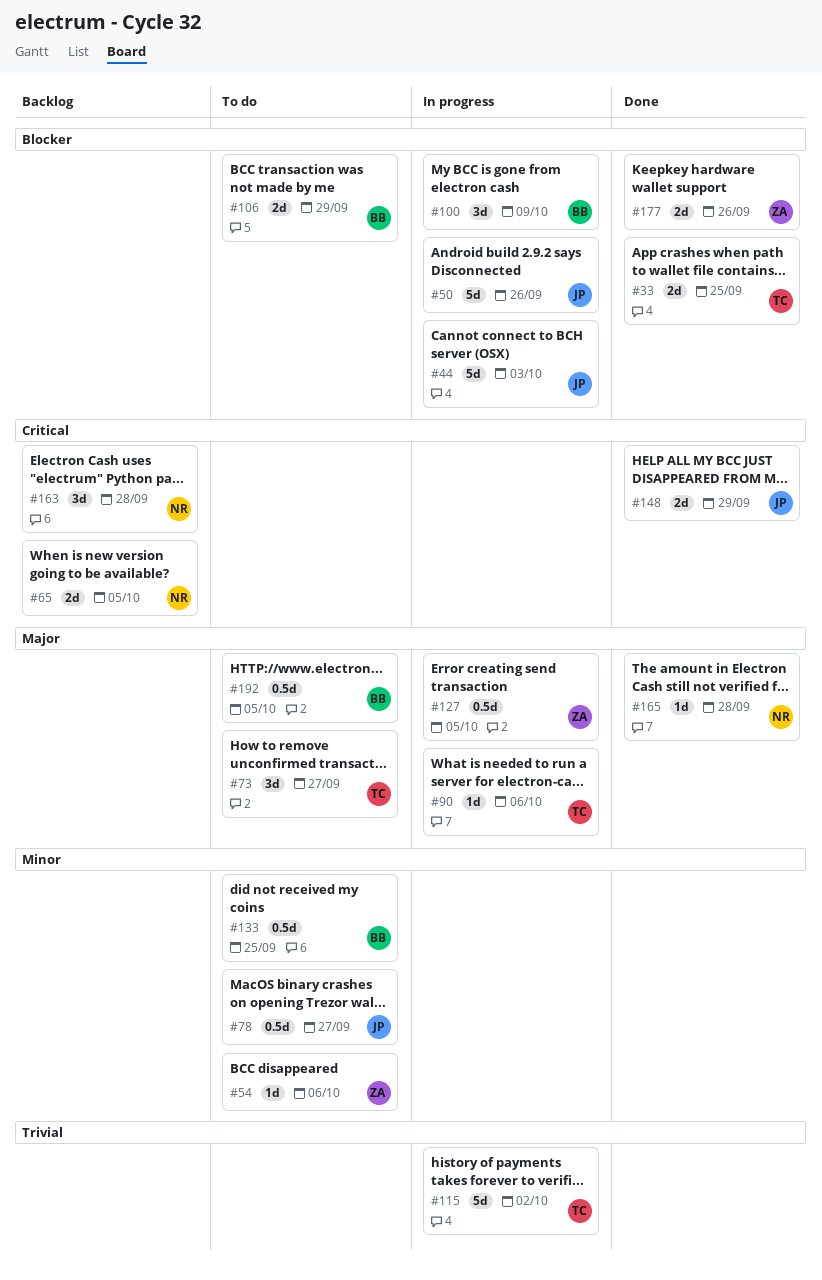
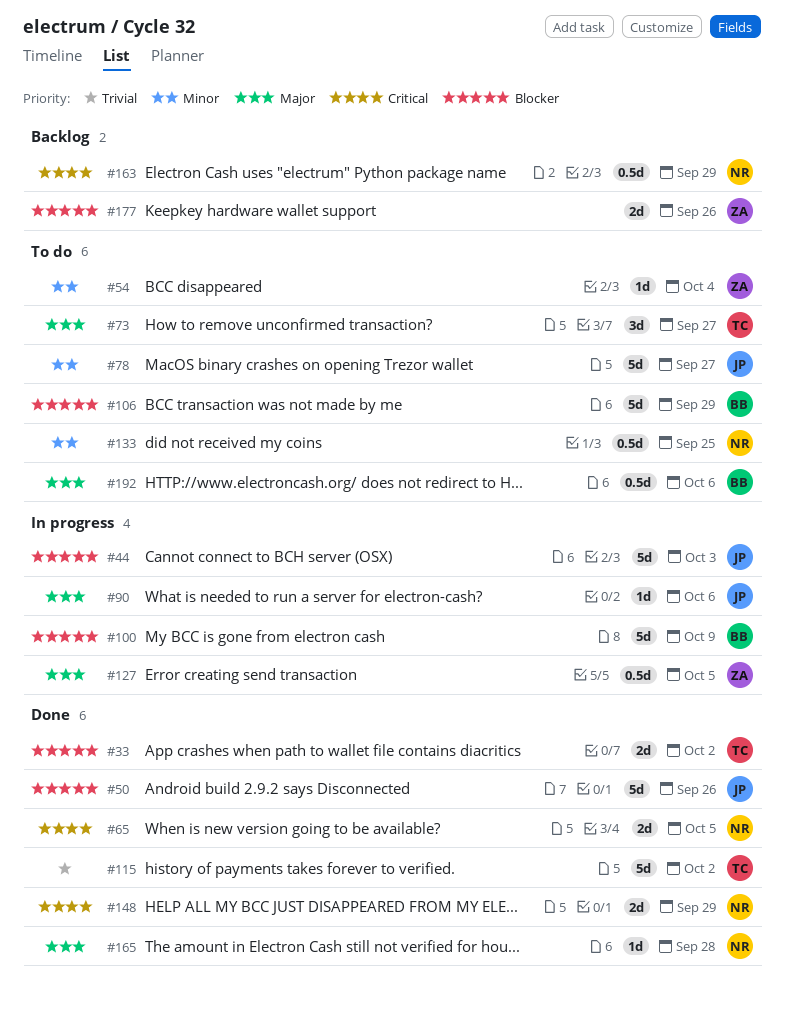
#33, due: Sep 25 -> Oct 2
#50, status: In progress -> Done
#54, due: Oct 6 -> Oct 4
#65, status: Backlog -> Done
#78, estimate: 0.5d -> 5d
#90, owner: TC -> JP
#100, estimate: 3d -> 5d
#106, estimate: 2d -> 5d
#115, status: In progress -> Done
#133, owner: BB -> NR
#148, owner: JP -> NR
#163, estimate: 3d -> 0.5d
#163, due: Sep 28 -> Sep 29
#177, status: Done -> Backlog
#192, due: Oct 5 -> Oct 6

